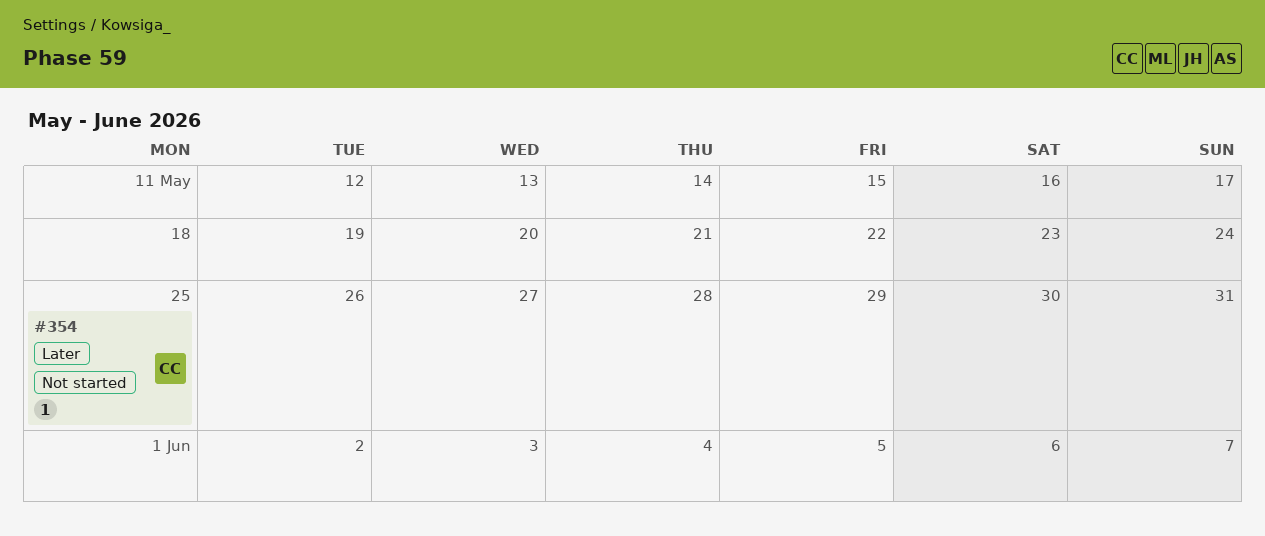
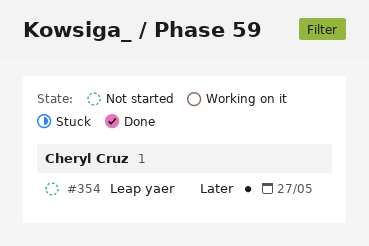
#354, due: May 25 -> May 27

